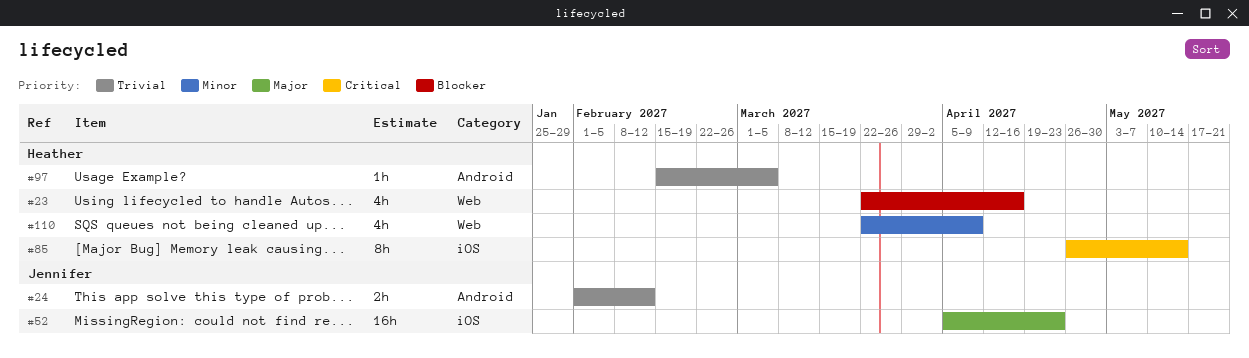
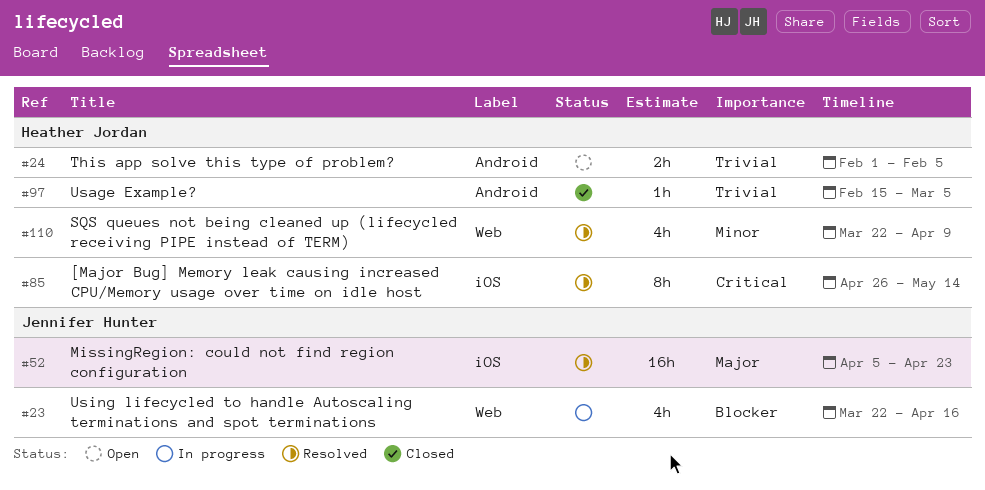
#23, owner: Heather Jordan -> Jennifer Hunter
#24, owner: Jennifer Hunter -> Heather Jordan
#24, due: Feb 12 -> Feb 5

